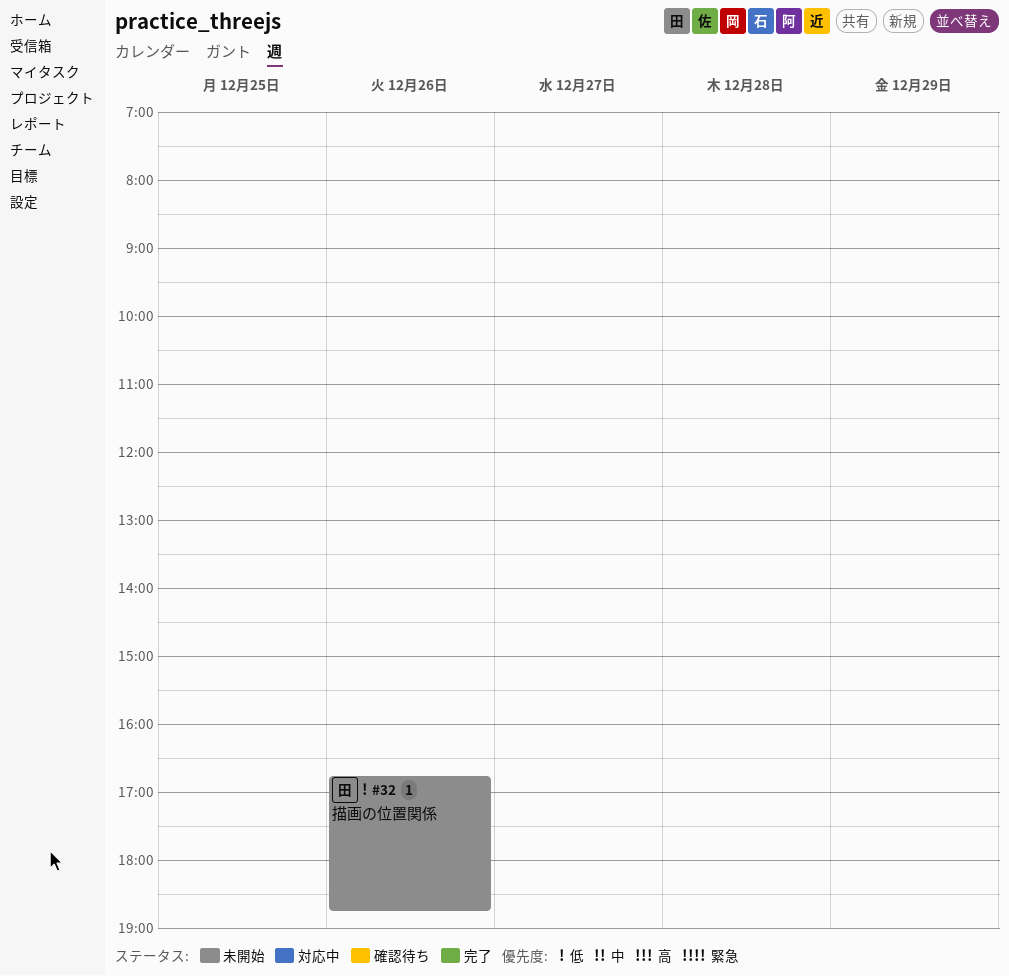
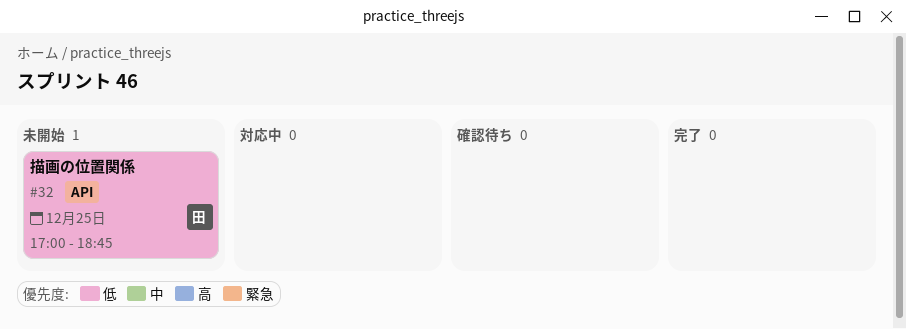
#32, day: Dec 26 -> Dec 25
#32, begins: 16:45 -> 17:00

